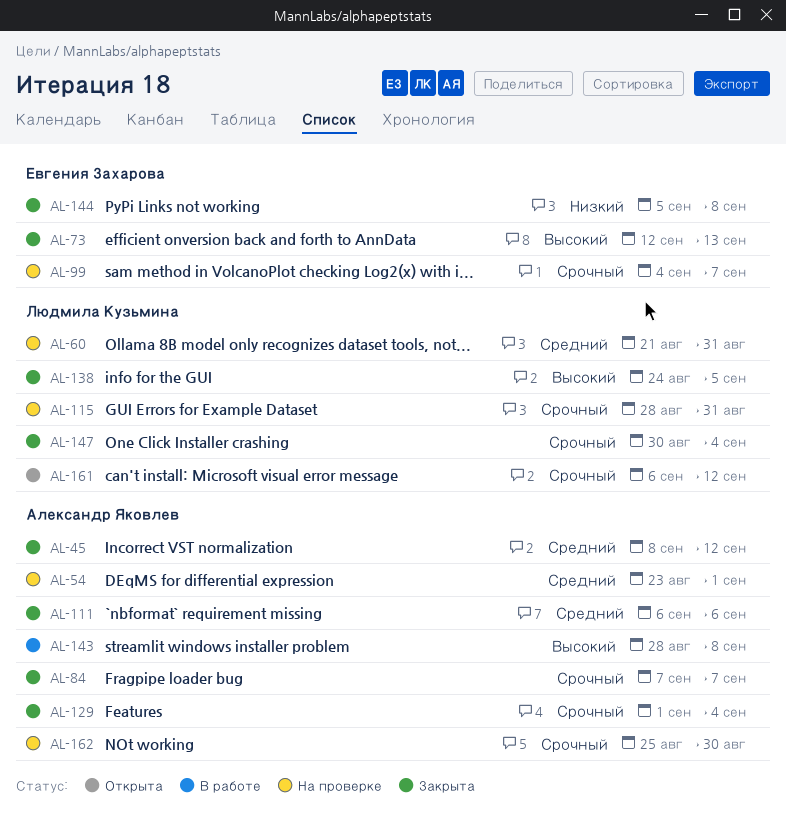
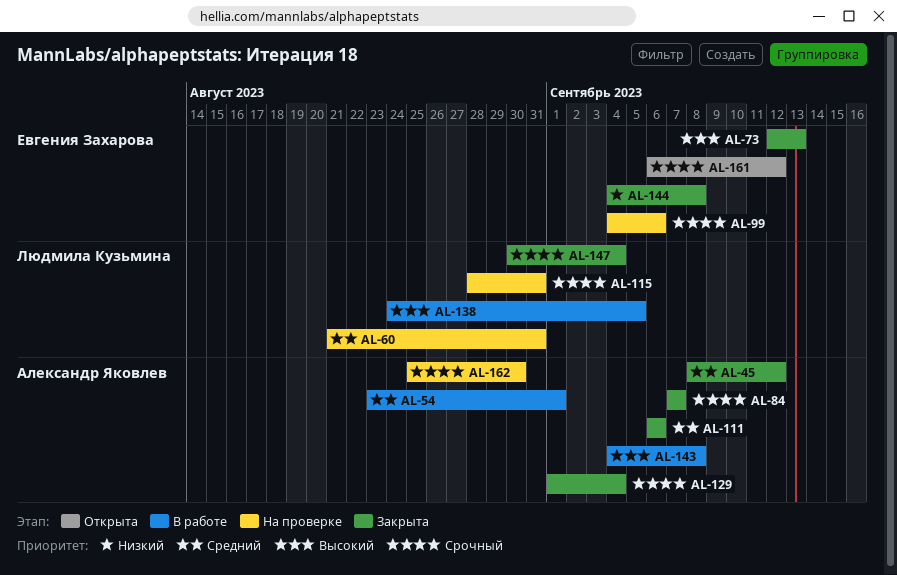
AL-54, status: На проверке -> В работе
AL-99, due: Sep 7 -> Sep 6
AL-138, status: Закрыта -> В работе
AL-143, start: Aug 28 -> Sep 4
AL-144, start: Sep 5 -> Sep 4
AL-161, owner: Людмила Кузьмина -> Евгения Захарова

